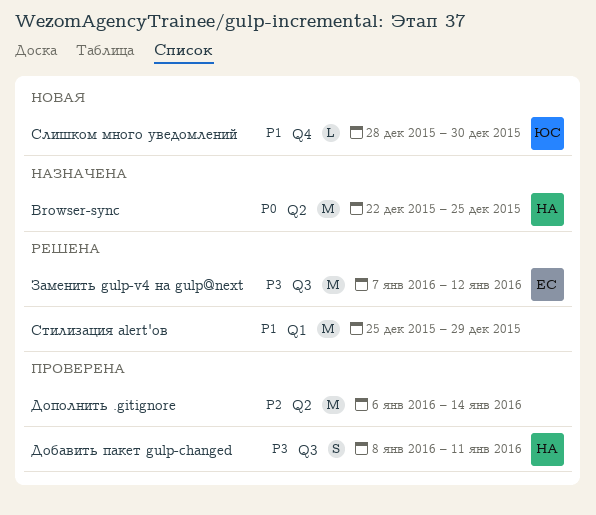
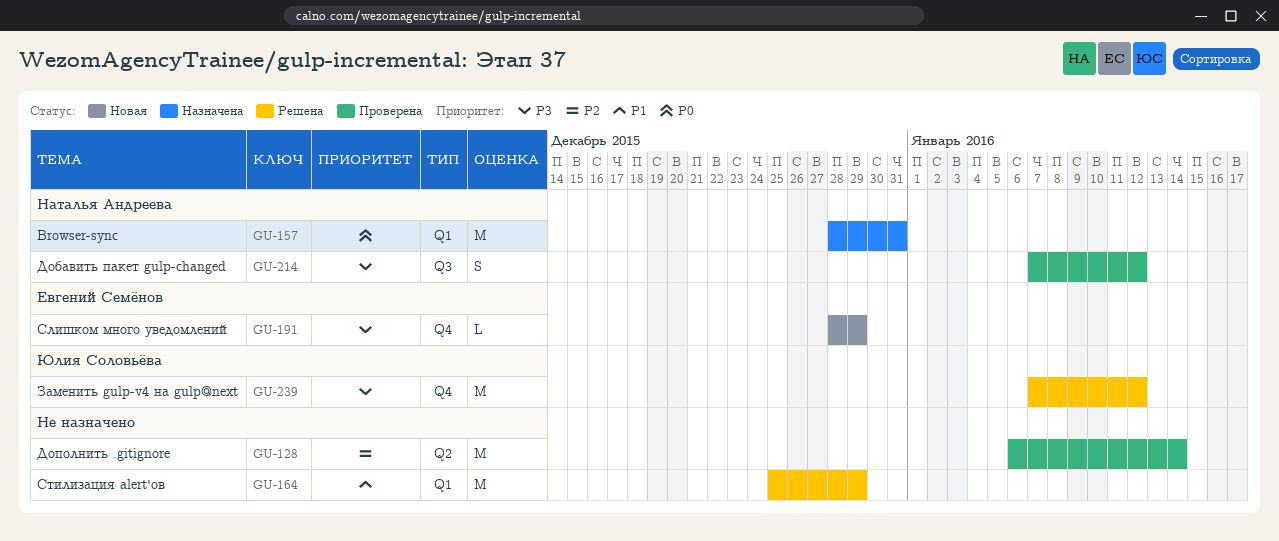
Browser-sync, label: Q2 -> Q1
Browser-sync, start: Dec 22 -> Dec 28
Browser-sync, due: Dec 25 -> Dec 31
Добавить пакет gulp-changed, start: Jan 8 -> Jan 7
Добавить пакет gulp-changed, due: Jan 11 -> Jan 12
Заменить gulp-v4 на gulp@next, owner: Евгений Семёнов -> Юлия Соловьёва
Заменить gulp-v4 на gulp@next, label: Q3 -> Q4
Слишком много уведомлений, owner: Юлия Соловьёва -> Евгений Семёнов
Слишком много уведомлений, priority: P1 -> P3
Слишком много уведомлений, due: Dec 30 -> Dec 29

